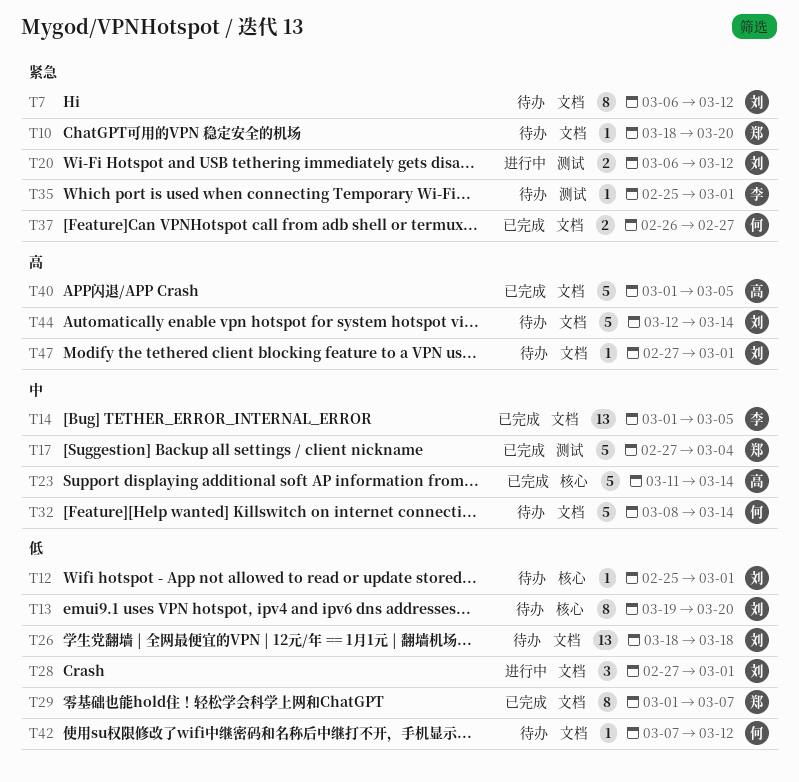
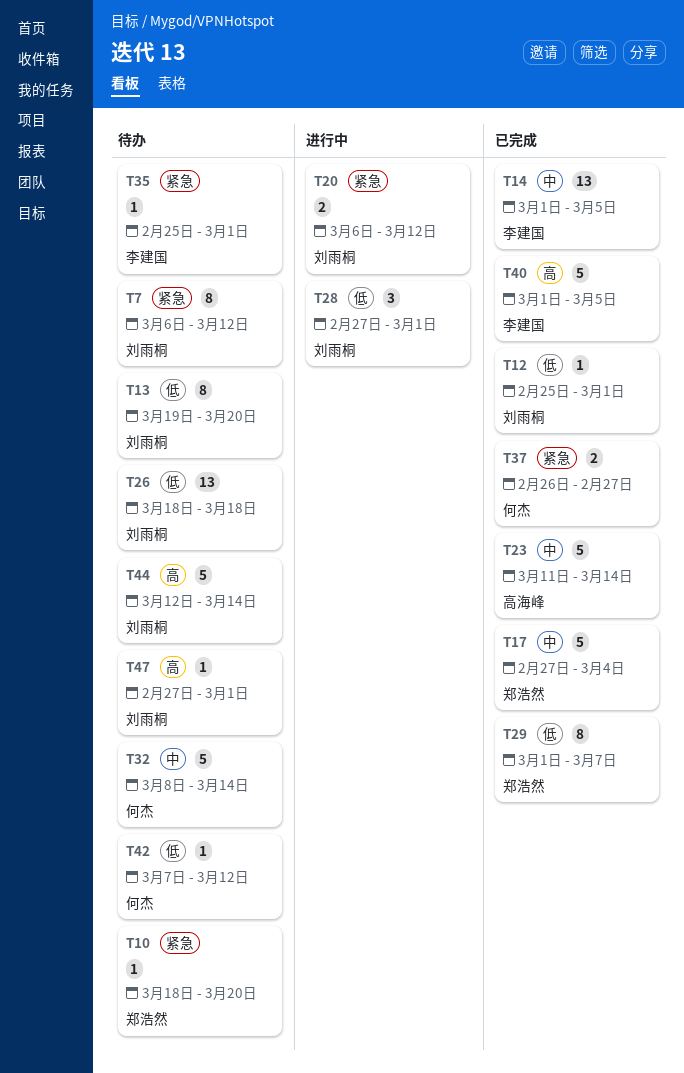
T12, status: 待办 -> 已完成
T40, owner: 高海峰 -> 李建国

